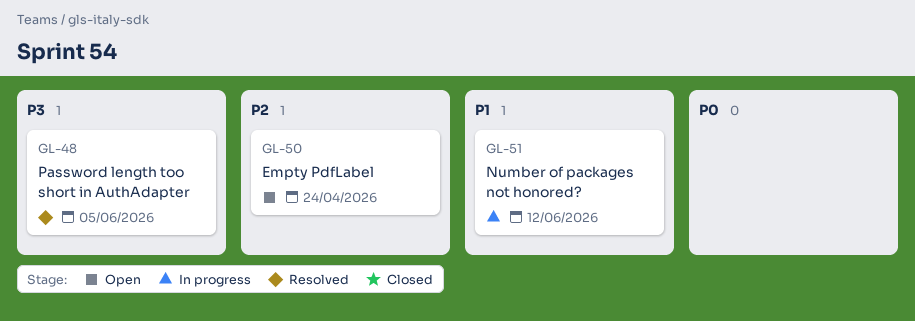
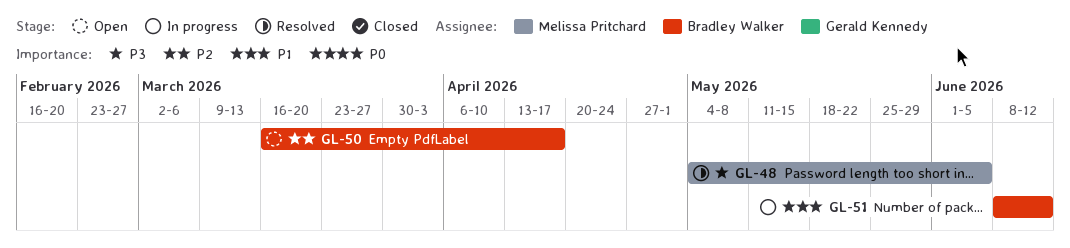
GL-50, due: Apr 24 -> Apr 17

